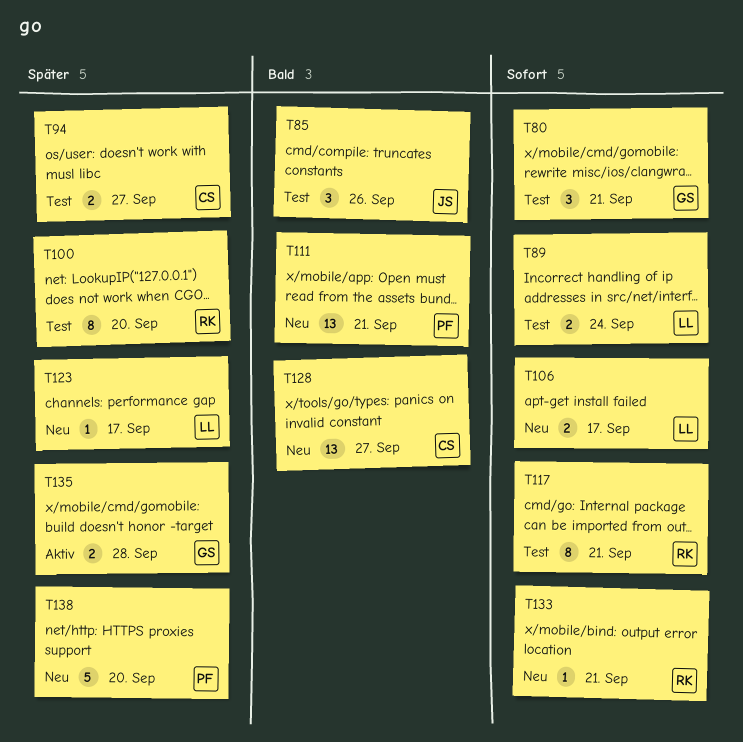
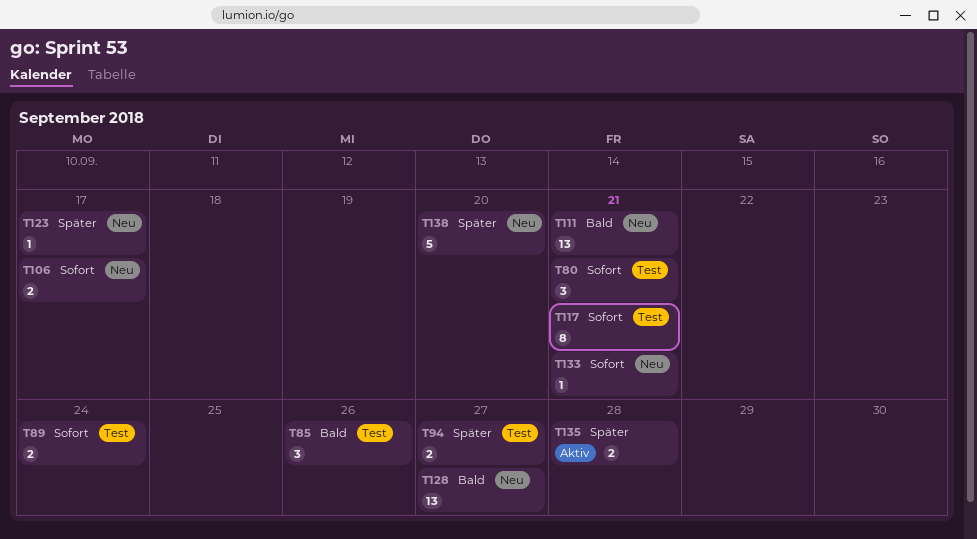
T100: present -> none

